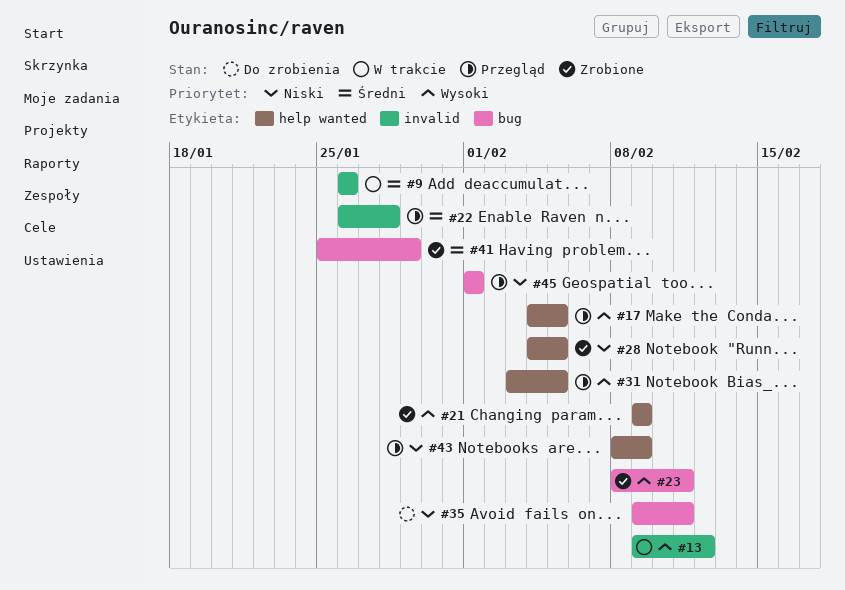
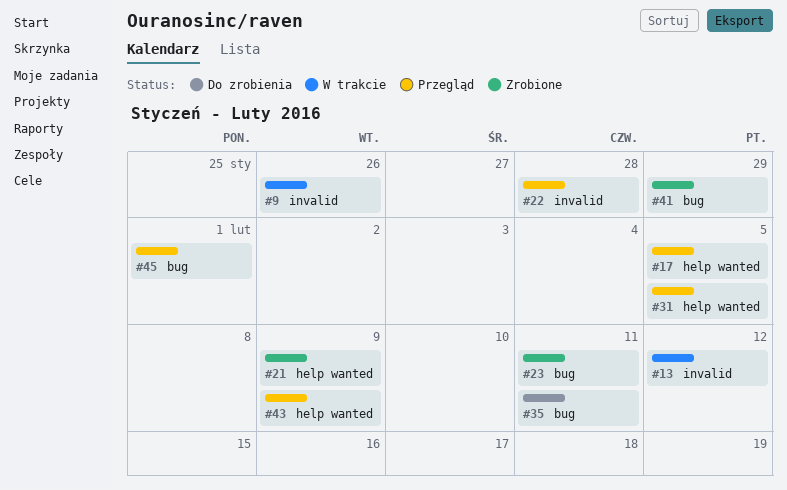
#28: present -> none

